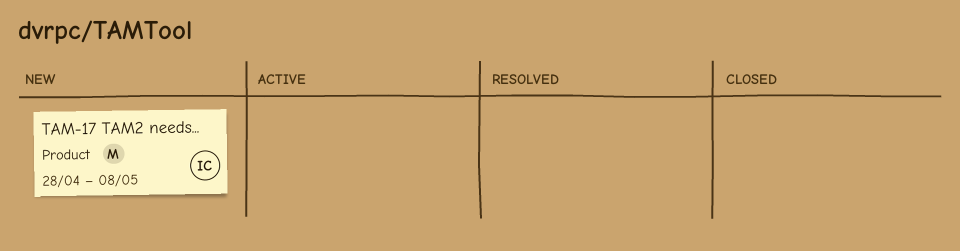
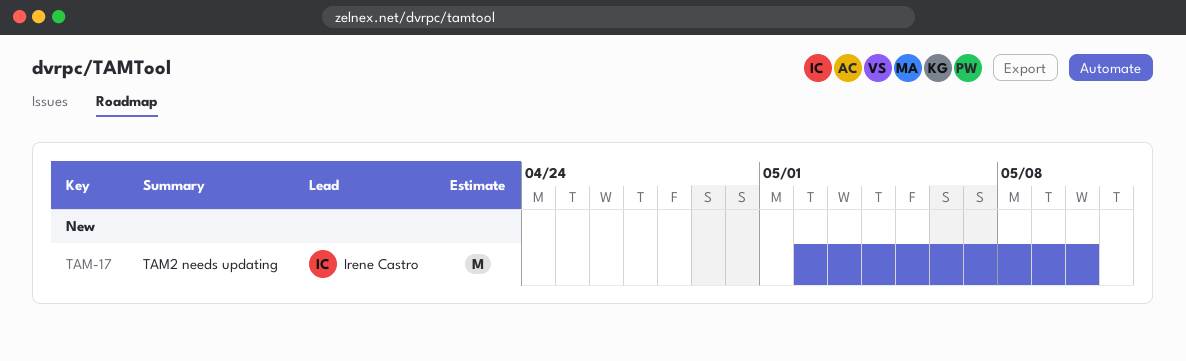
TAM-17, start: Apr 28 -> May 2
TAM-17, due: May 8 -> May 10

